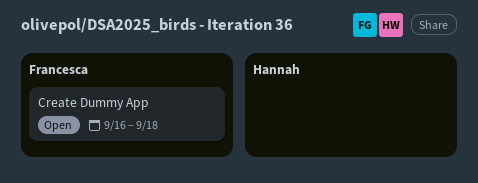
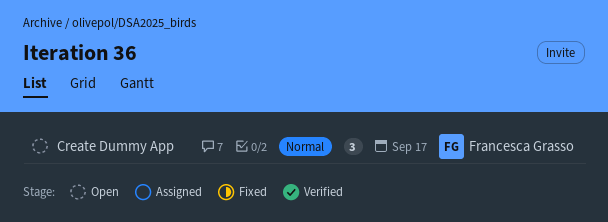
Create Dummy App, due: Sep 18 -> Sep 17

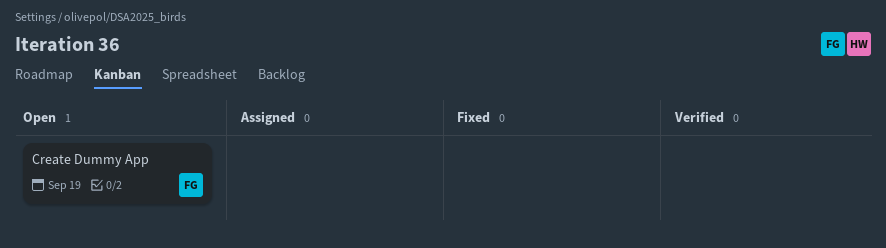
Create Dummy App, due: Sep 17 -> Sep 19

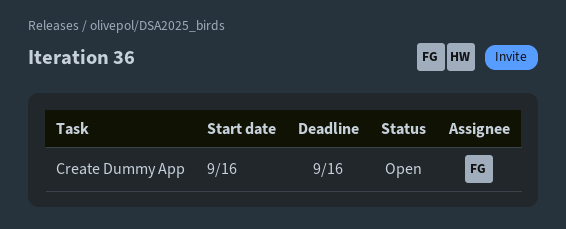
Create Dummy App, due: Sep 19 -> Sep 16

